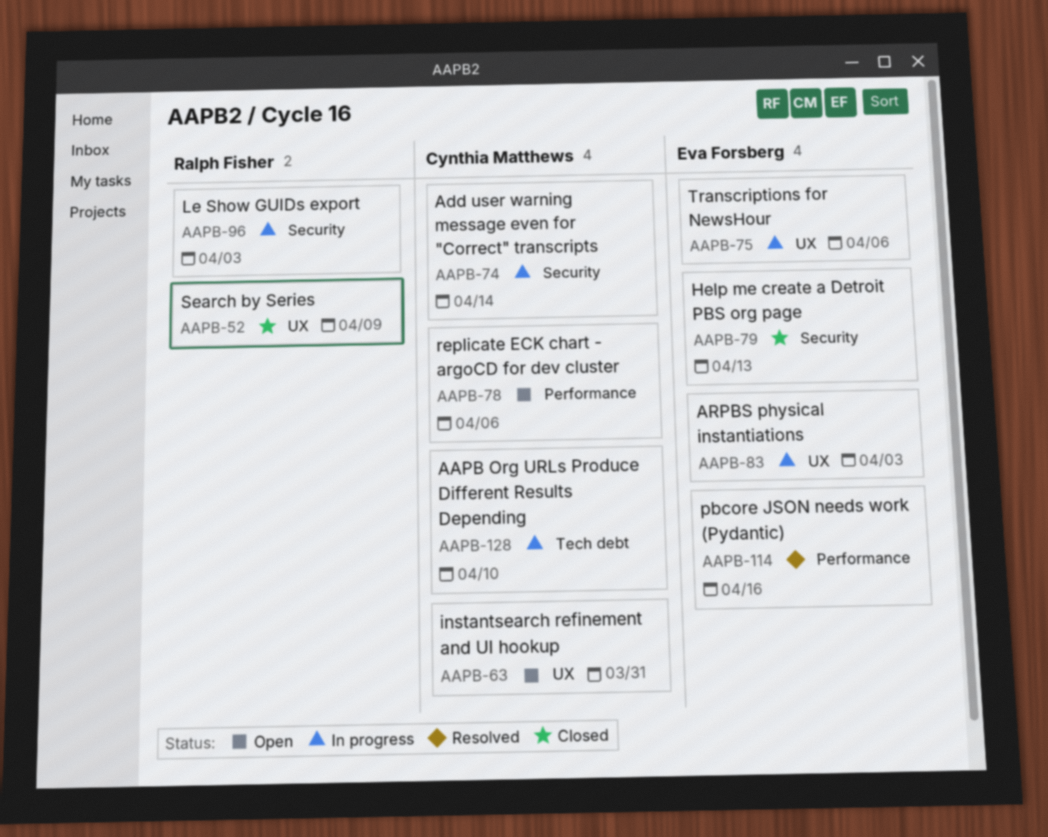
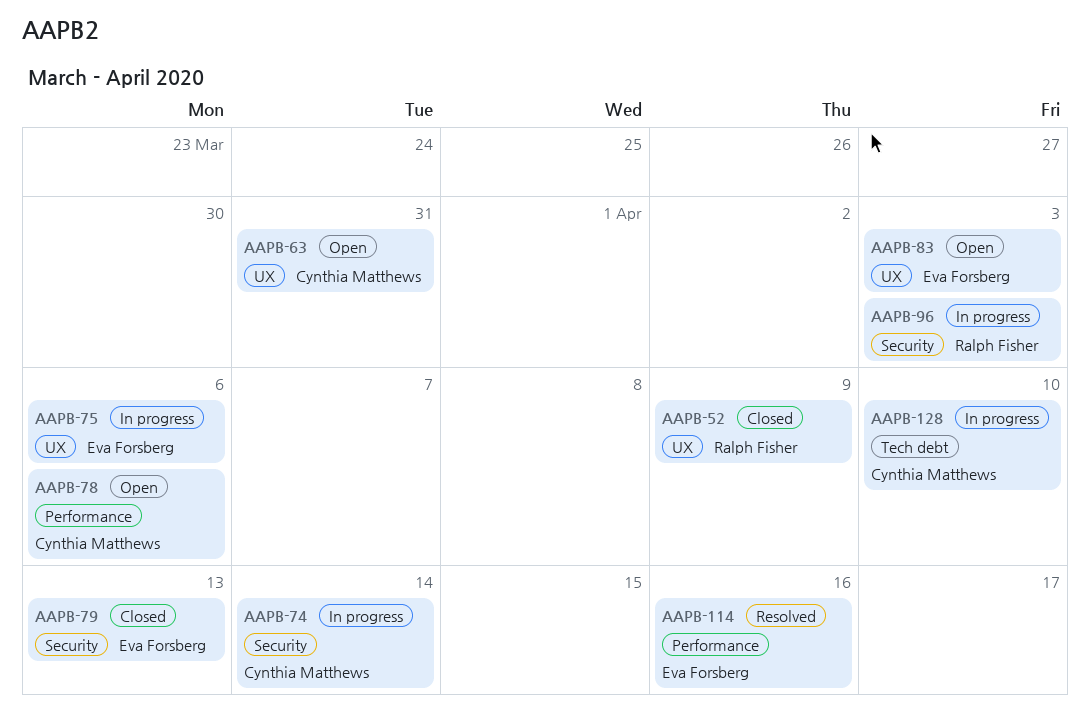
AAPB-83, status: In progress -> Open

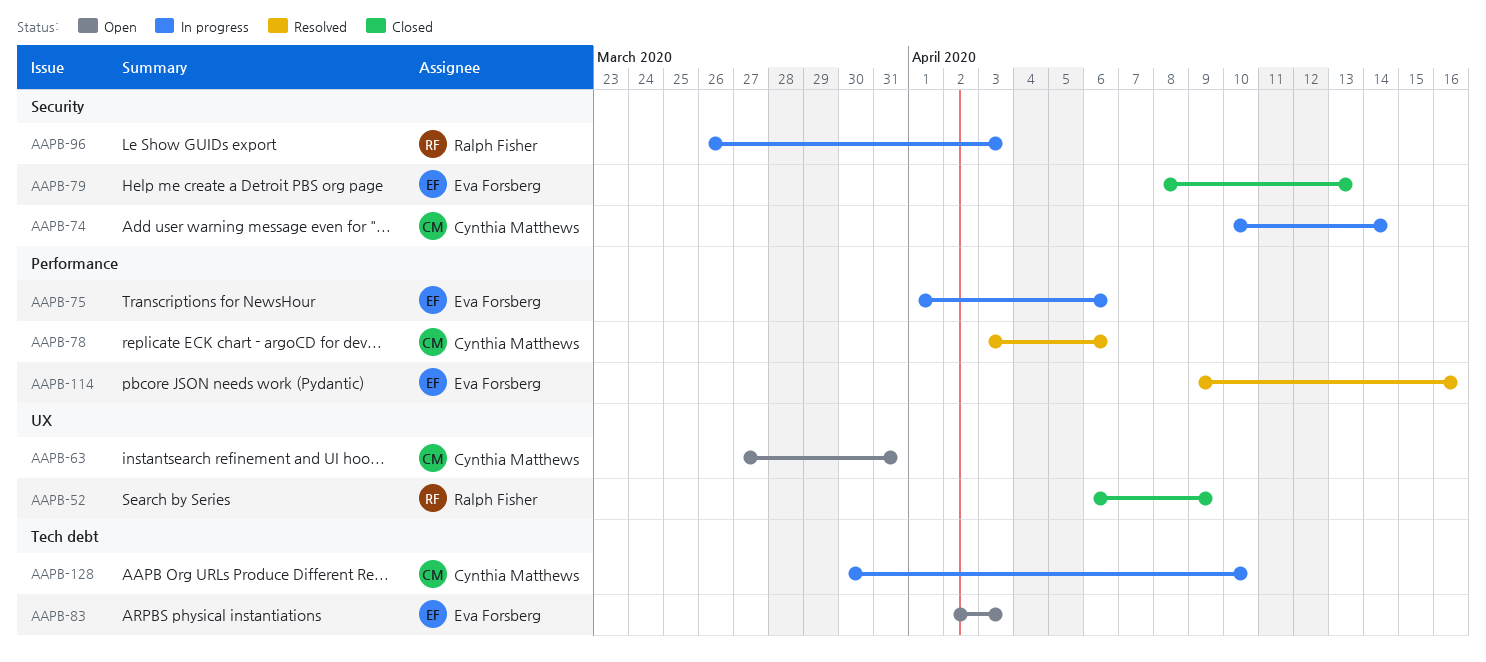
AAPB-75, label: UX -> Performance
AAPB-78, status: Open -> Resolved
AAPB-83, label: UX -> Tech debt

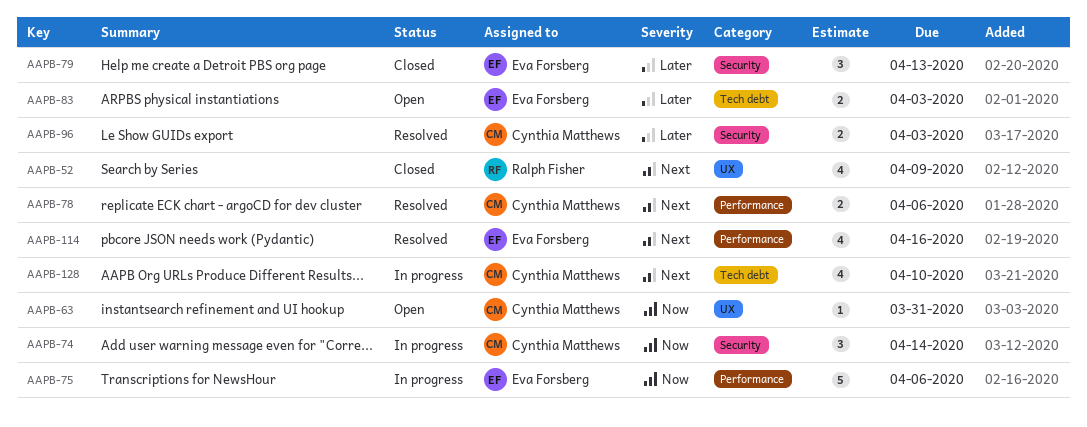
AAPB-96, status: In progress -> Resolved
AAPB-96, owner: Ralph Fisher -> Cynthia Matthews

